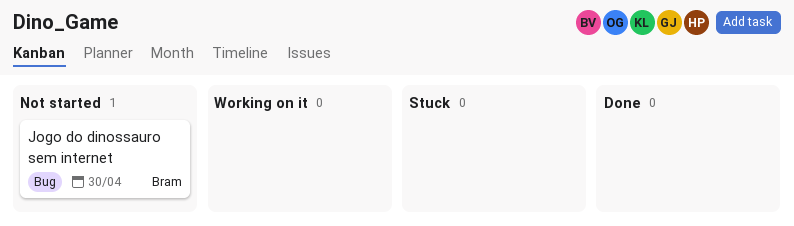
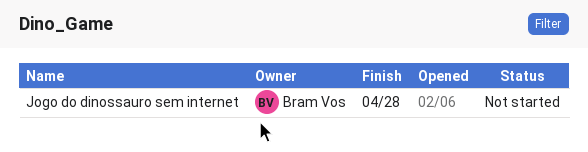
Jogo do dinossauro sem internet, due: Apr 30 -> Apr 28

